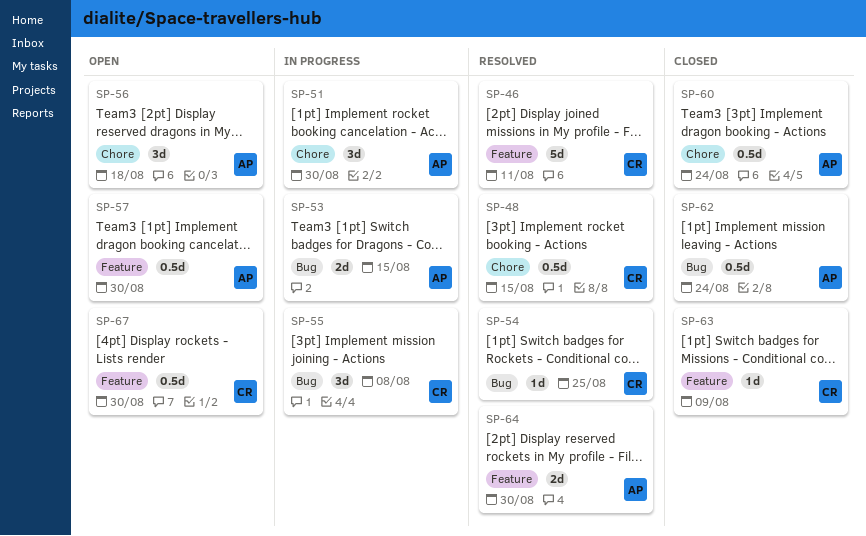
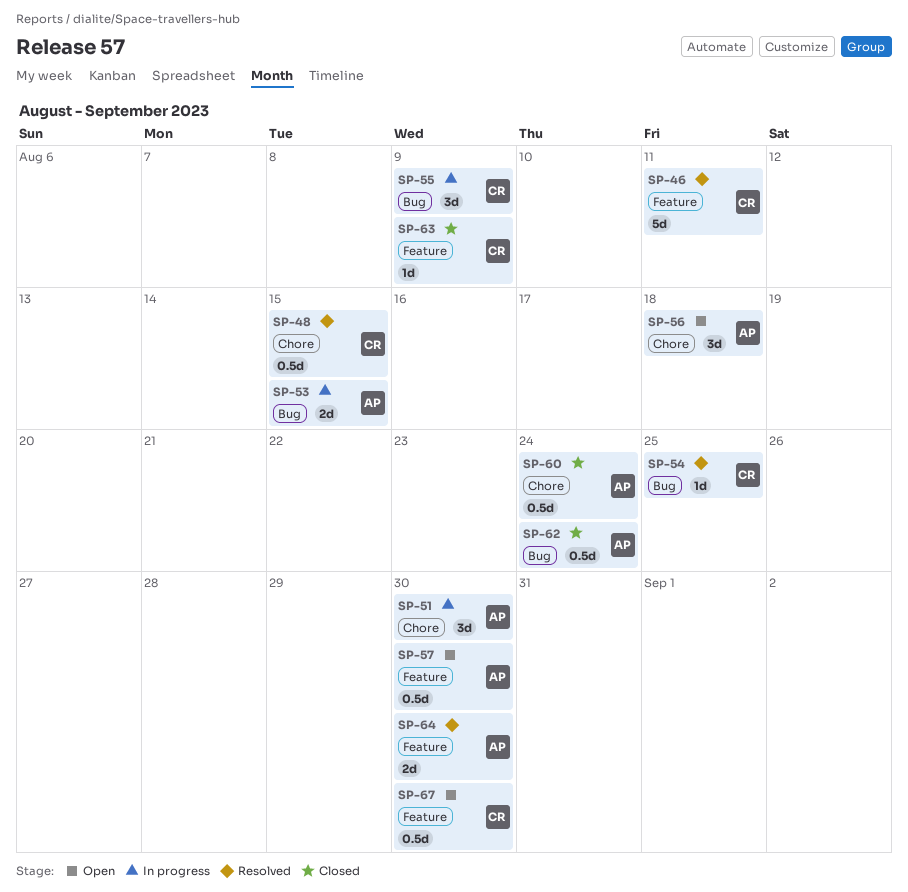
SP-55, due: Aug 8 -> Aug 9

